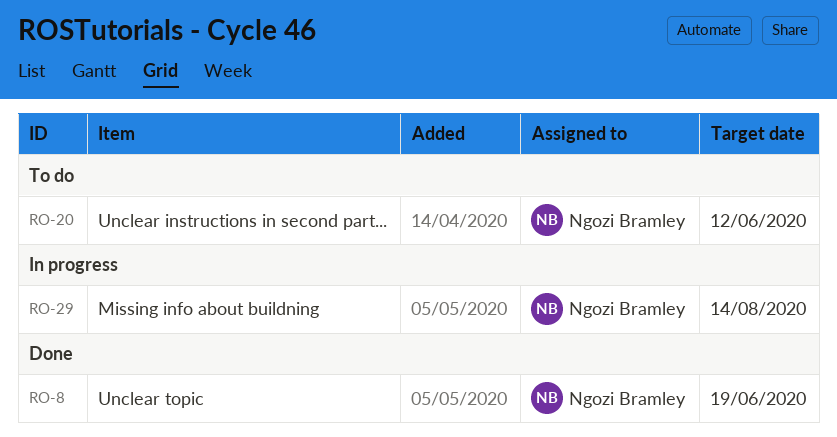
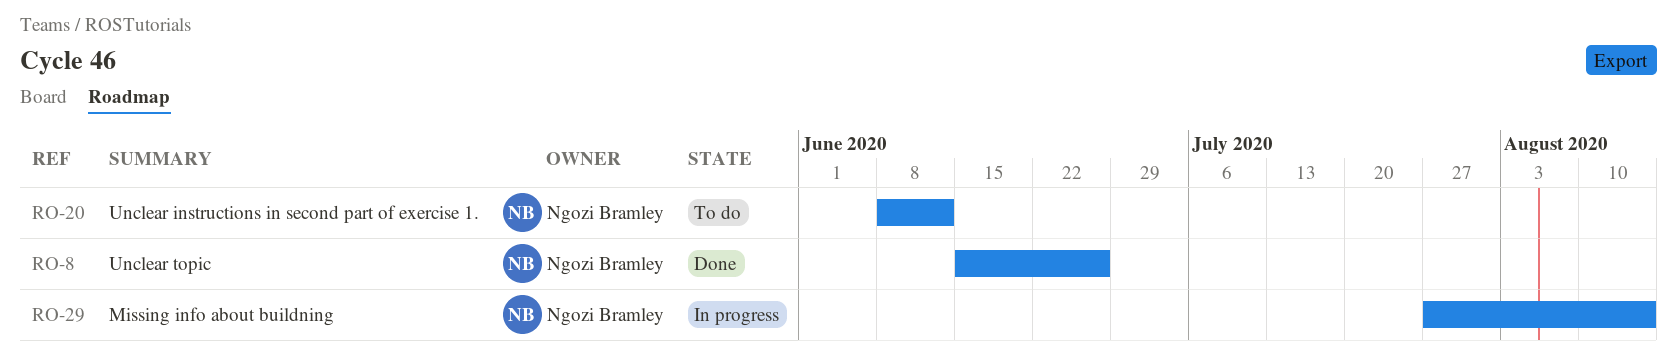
RO-8, due: Jun 19 -> Jun 26

